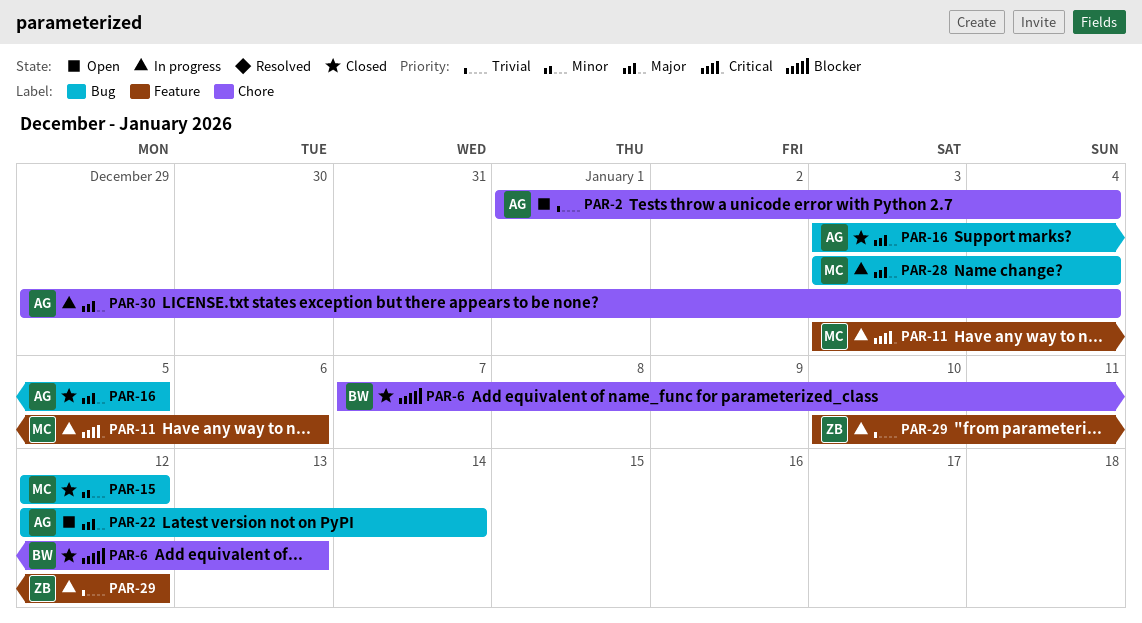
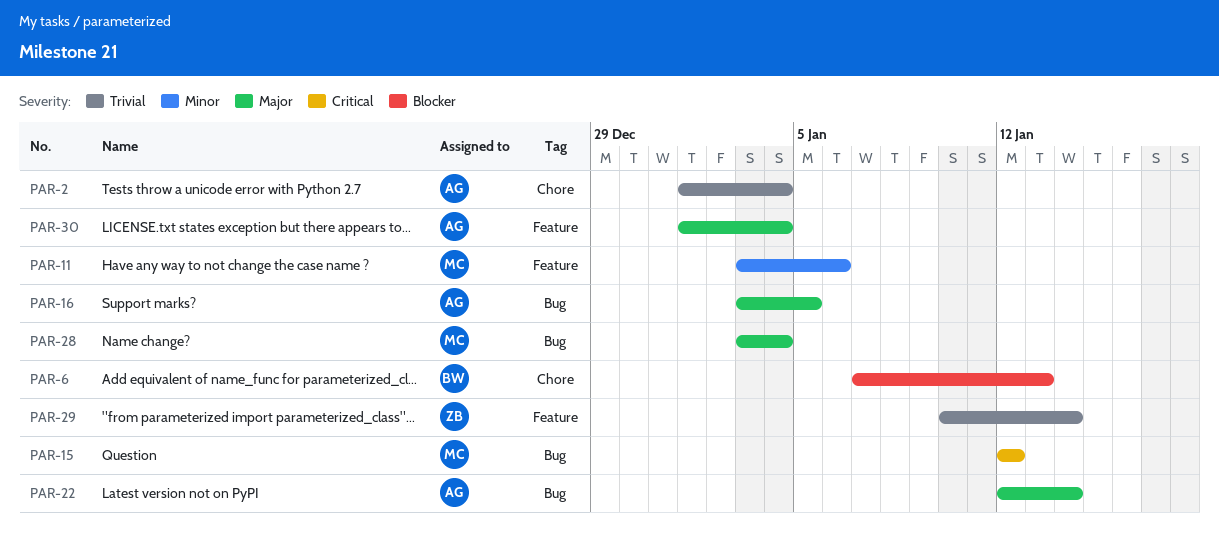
PAR-11, priority: Critical -> Minor
PAR-15, priority: Minor -> Critical
PAR-29, due: Jan 12 -> Jan 14
PAR-30, label: Chore -> Feature
PAR-30, start: Dec 29 -> Jan 1

